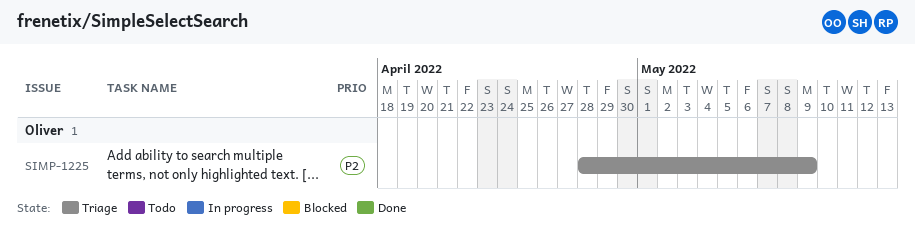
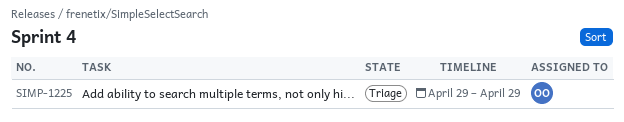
SIMP-1225, start: Apr 28 -> Apr 29
SIMP-1225, due: May 9 -> Apr 29

